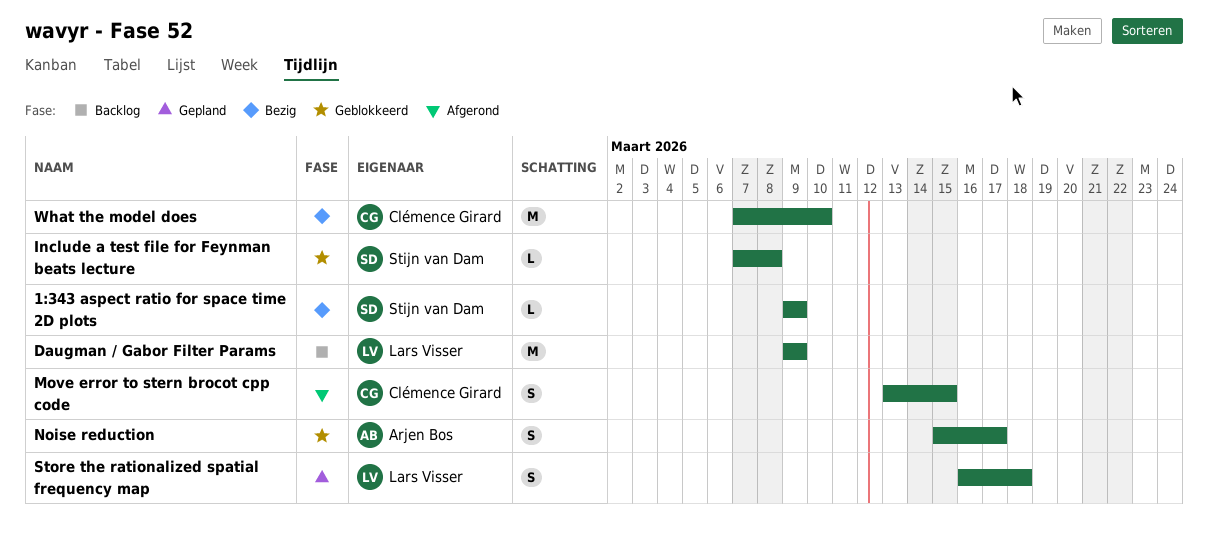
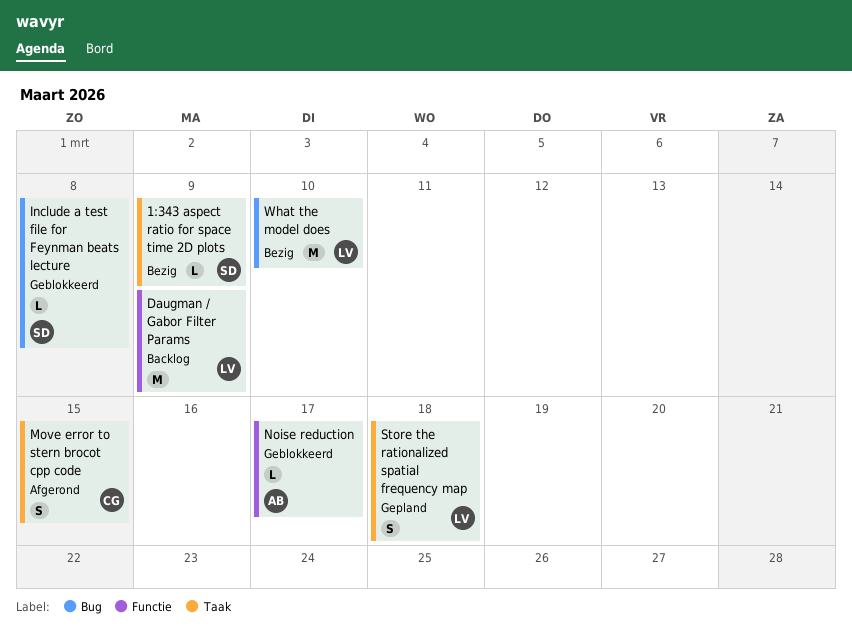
Noise reduction, estimate: S -> L
What the model does, owner: Clémence Girard -> Lars Visser

